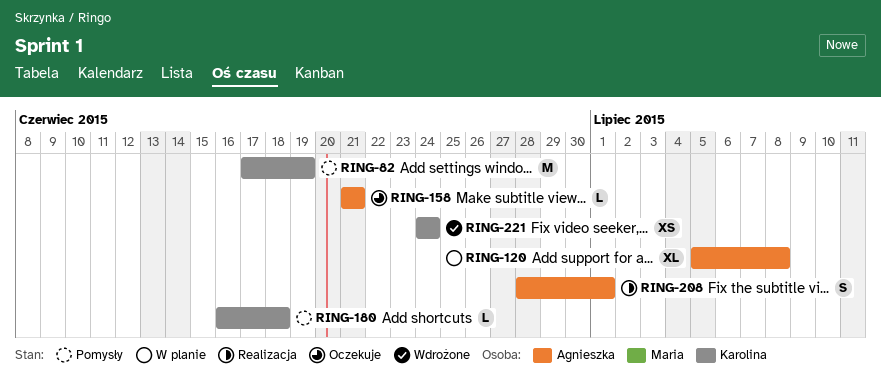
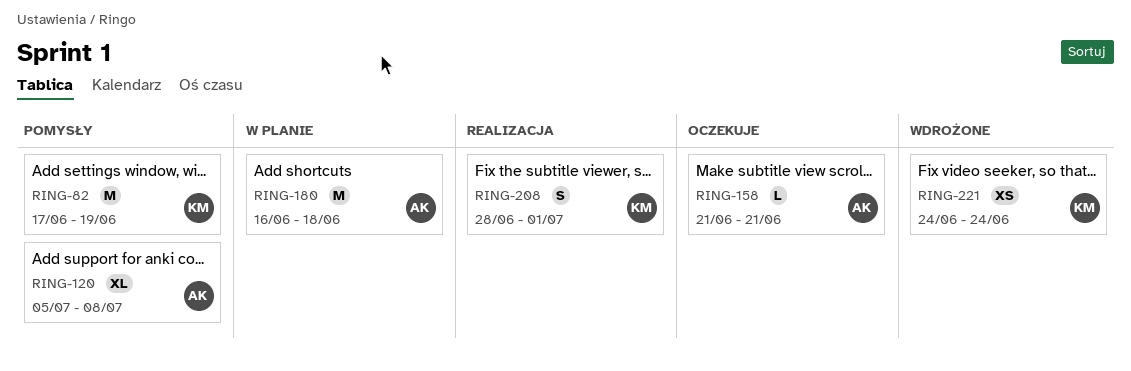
RING-120, status: W planie -> Pomysły
RING-180, status: Pomysły -> W planie
RING-180, owner: Karolina -> Agnieszka
RING-180, estimate: L -> M
RING-208, owner: Agnieszka -> Karolina

